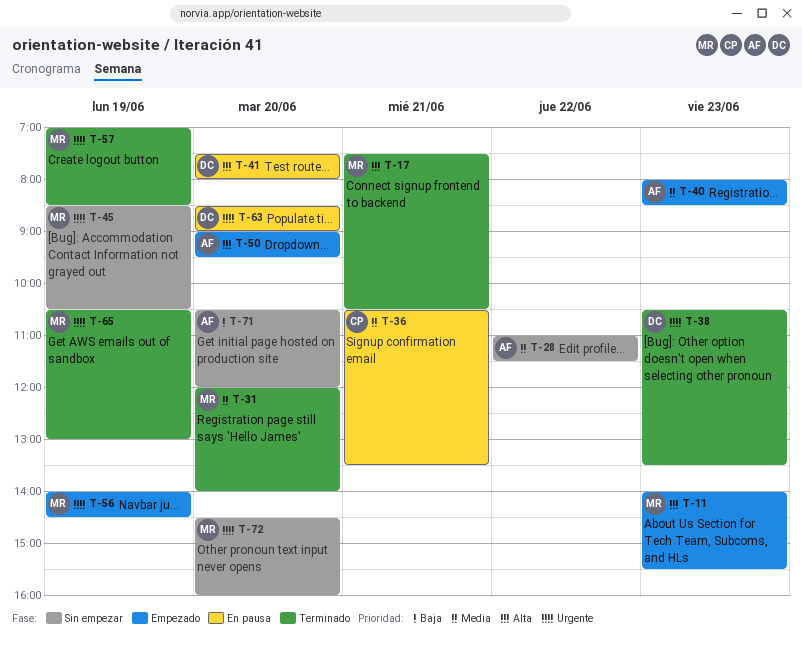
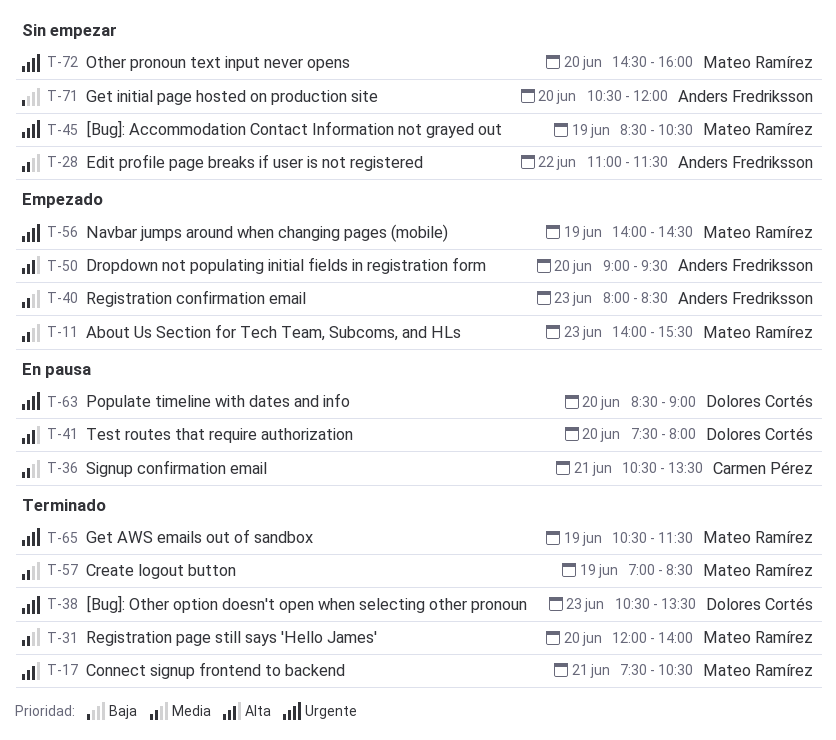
T-11, priority: Alta -> Media
T-57, priority: Urgente -> Media
T-65, ends: 13:00 -> 11:30

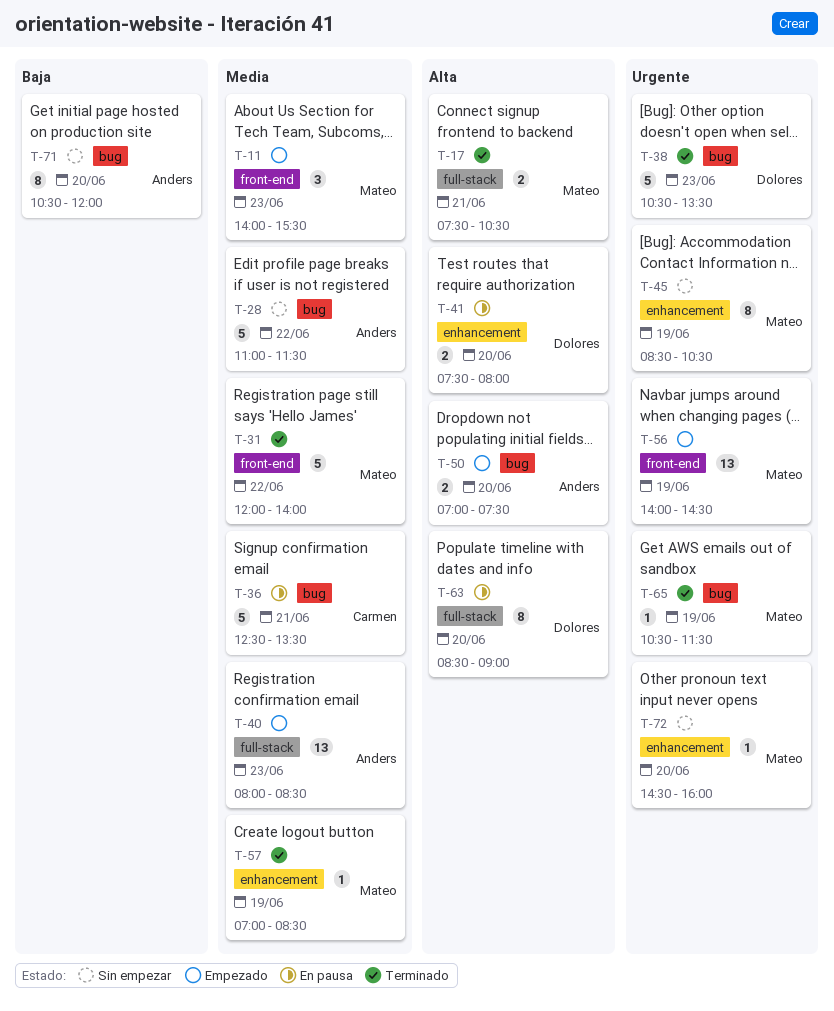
T-31, day: Jun 20 -> Jun 22
T-36, begins: 10:30 -> 12:30
T-50, begins: 09:00 -> 07:00
T-50, ends: 09:30 -> 07:30
T-63, priority: Urgente -> Alta

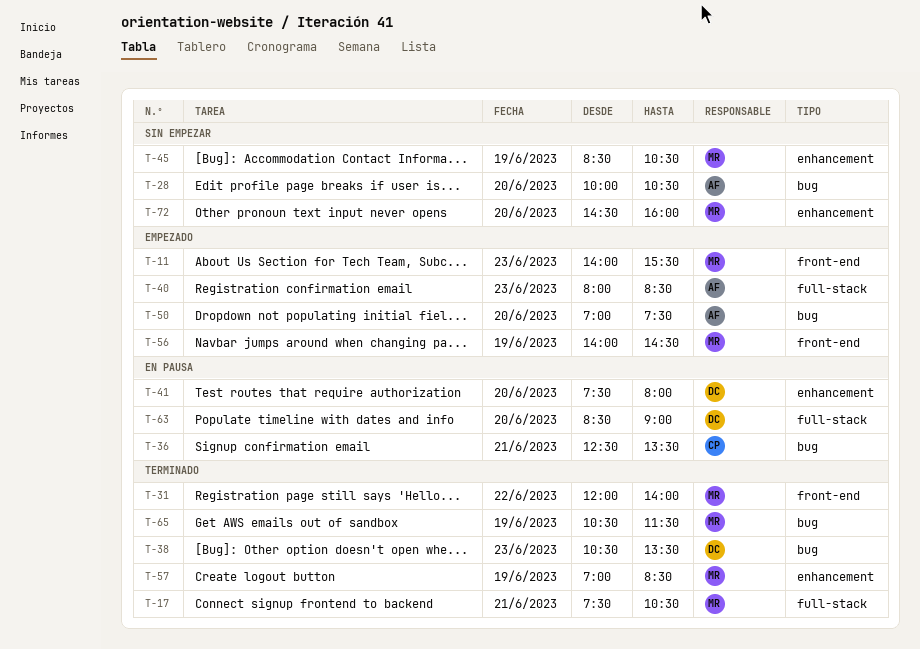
T-28, day: Jun 22 -> Jun 20
T-28, begins: 11:00 -> 10:00
T-28, ends: 11:30 -> 10:30
T-71: present -> none

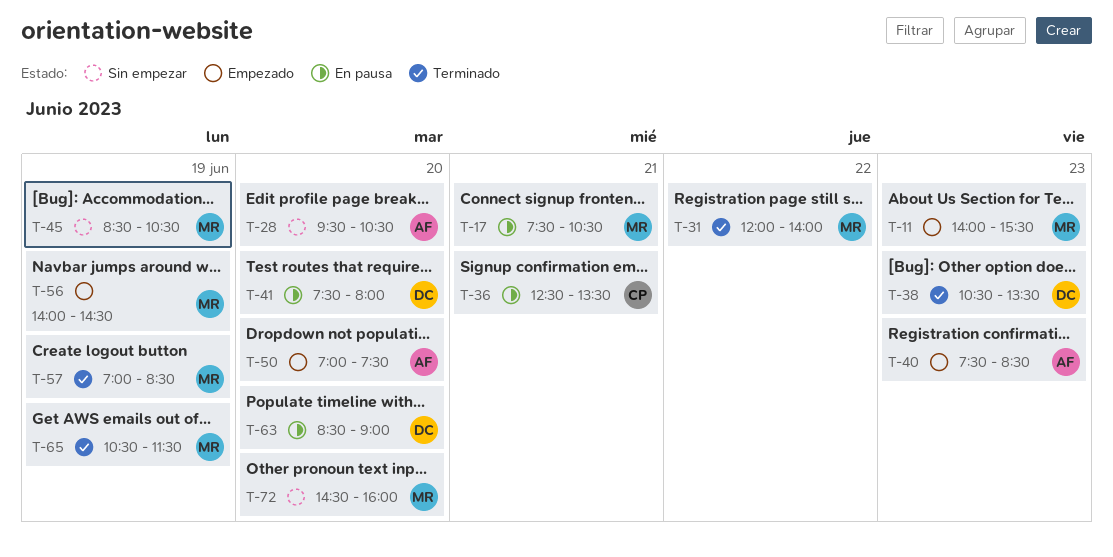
T-17, status: Terminado -> En pausa
T-28, begins: 10:00 -> 09:30
T-40, begins: 08:00 -> 07:30

